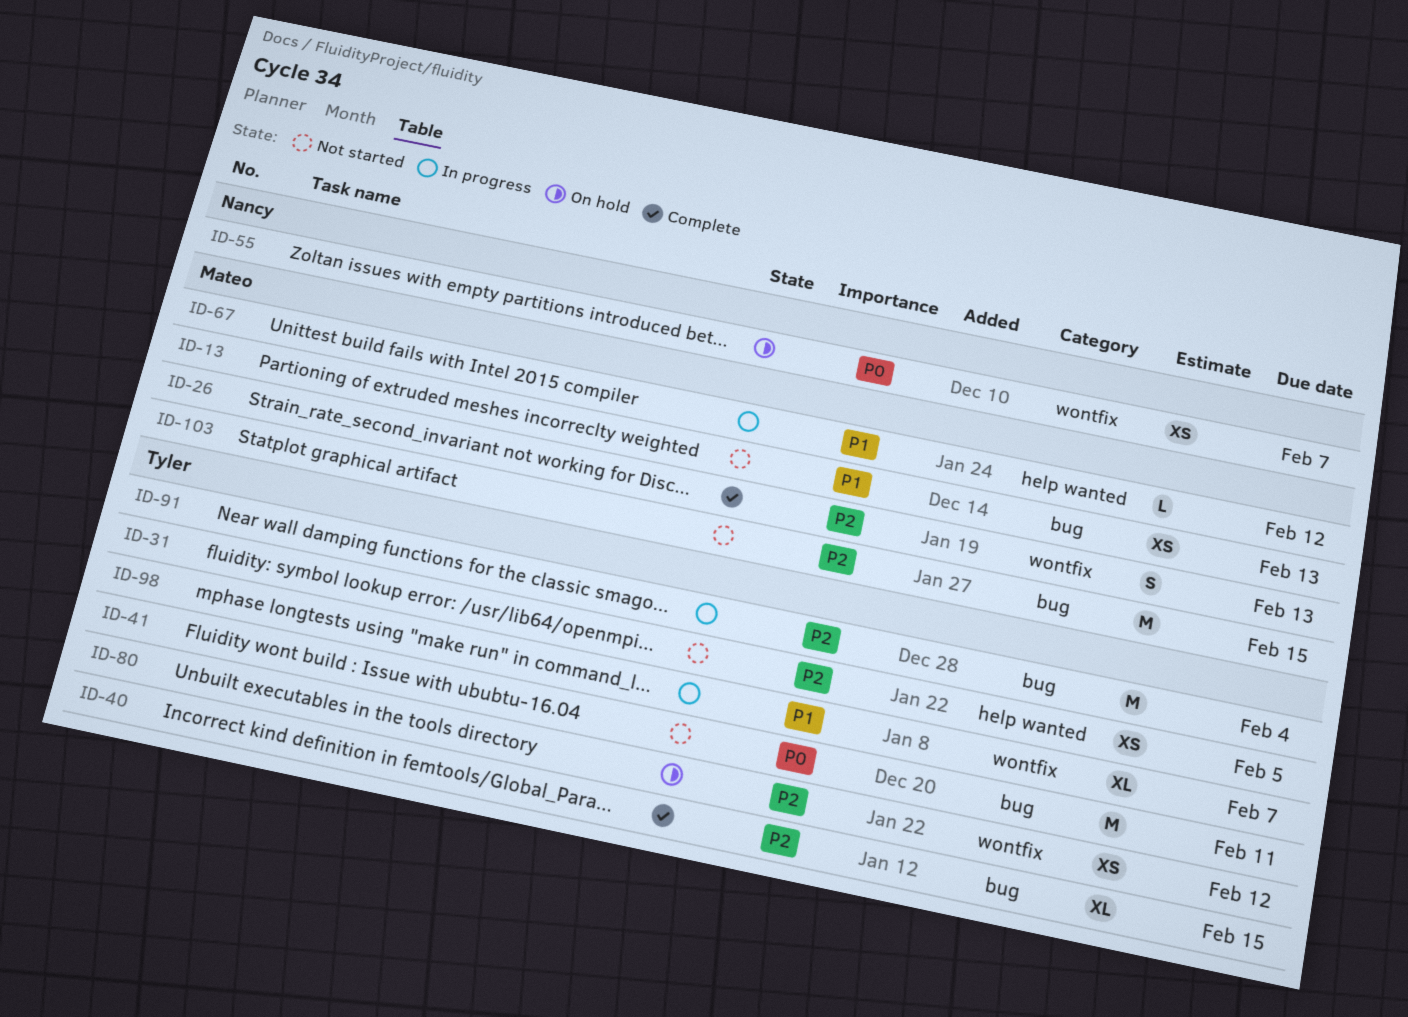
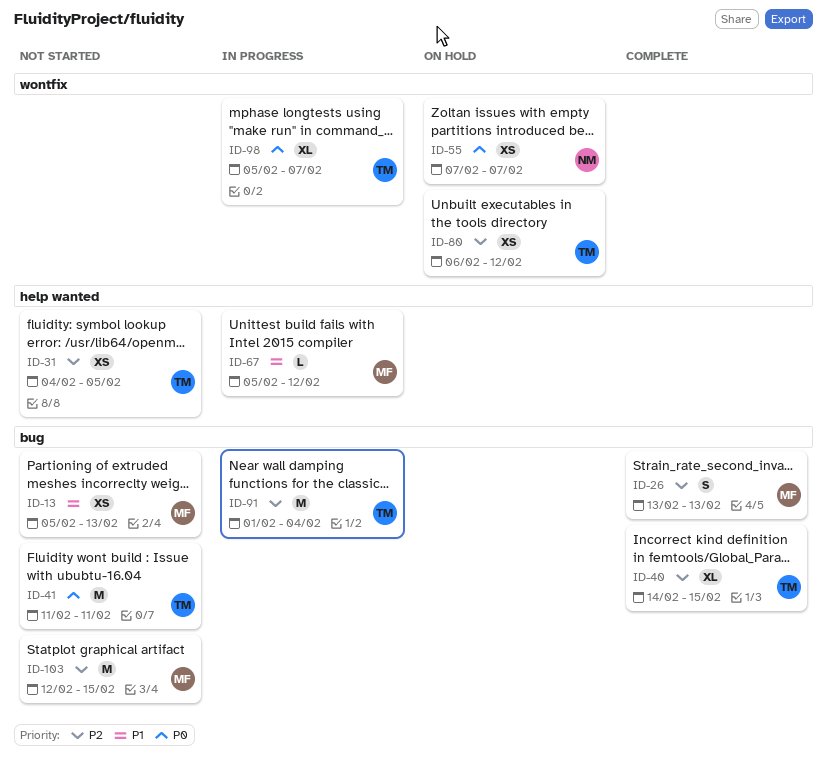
ID-26, label: wontfix -> bug
ID-98, priority: P1 -> P0

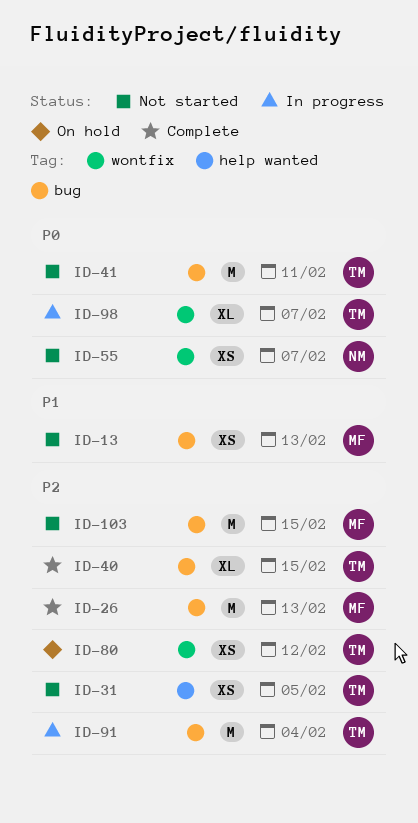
ID-26, estimate: S -> M
ID-55, status: On hold -> Not started
ID-67: present -> none

